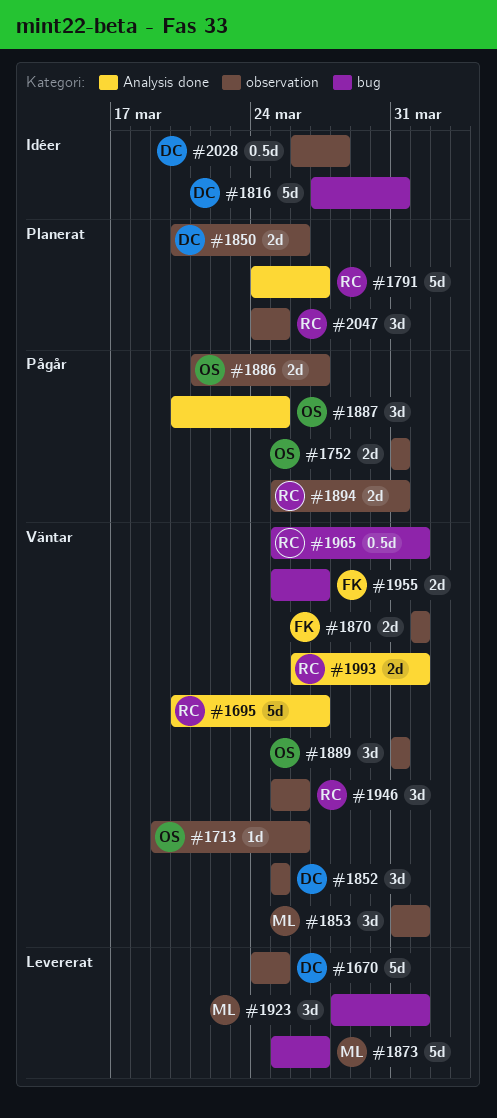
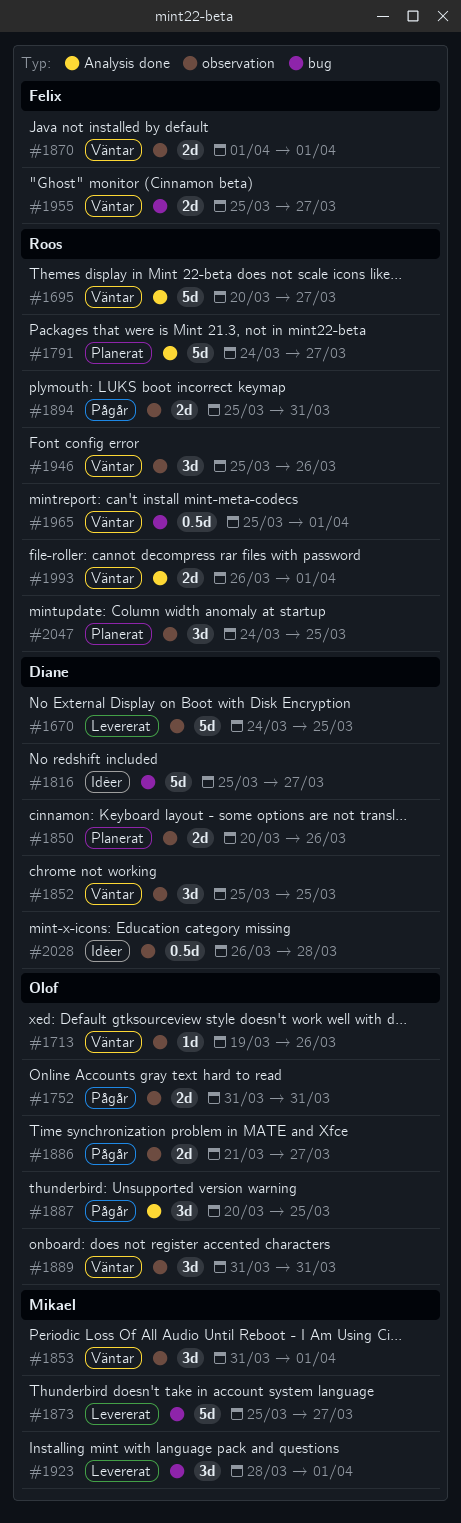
#1816, start: Mar 27 -> Mar 25
#1816, due: Mar 31 -> Mar 27

